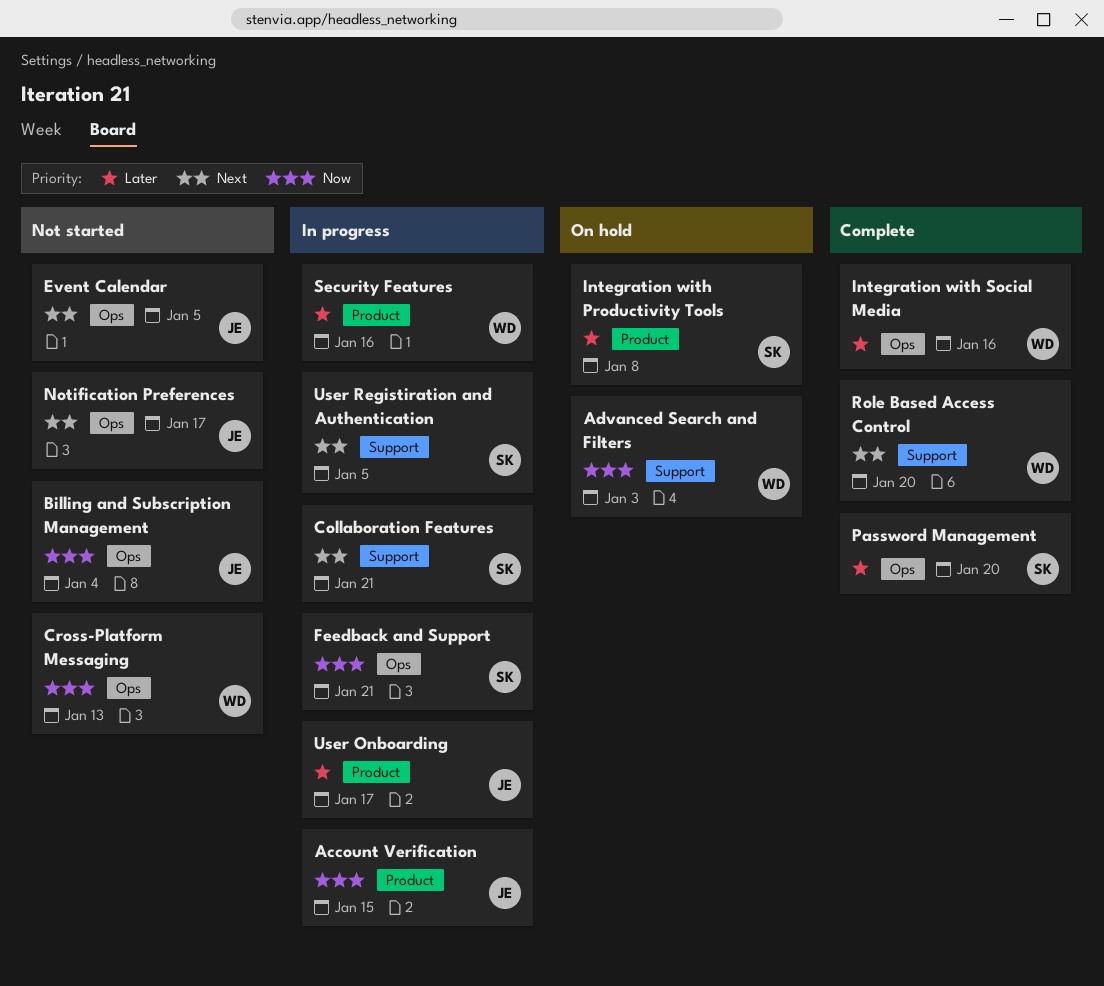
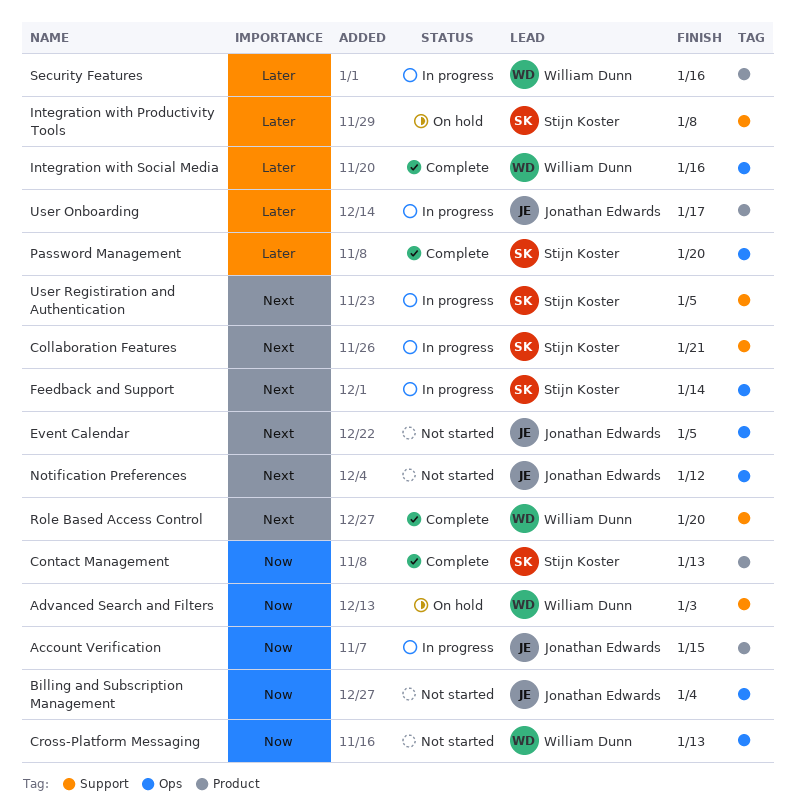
Contact Management: none -> present
Feedback and Support, priority: Now -> Next
Feedback and Support, due: Jan 21 -> Jan 14
Integration with Productivity Tools, label: Product -> Support
Notification Preferences, due: Jan 17 -> Jan 12

